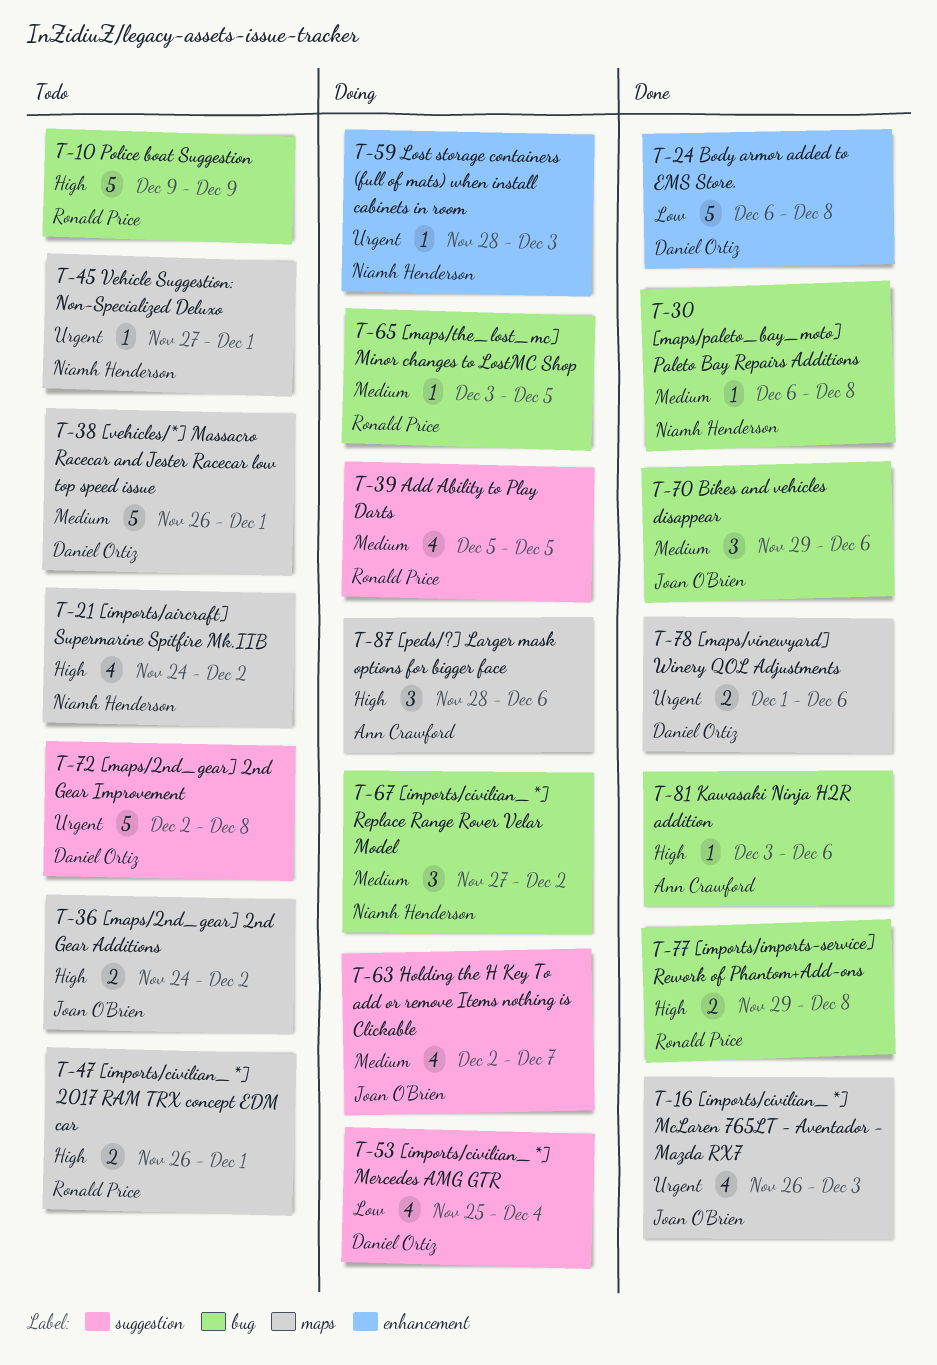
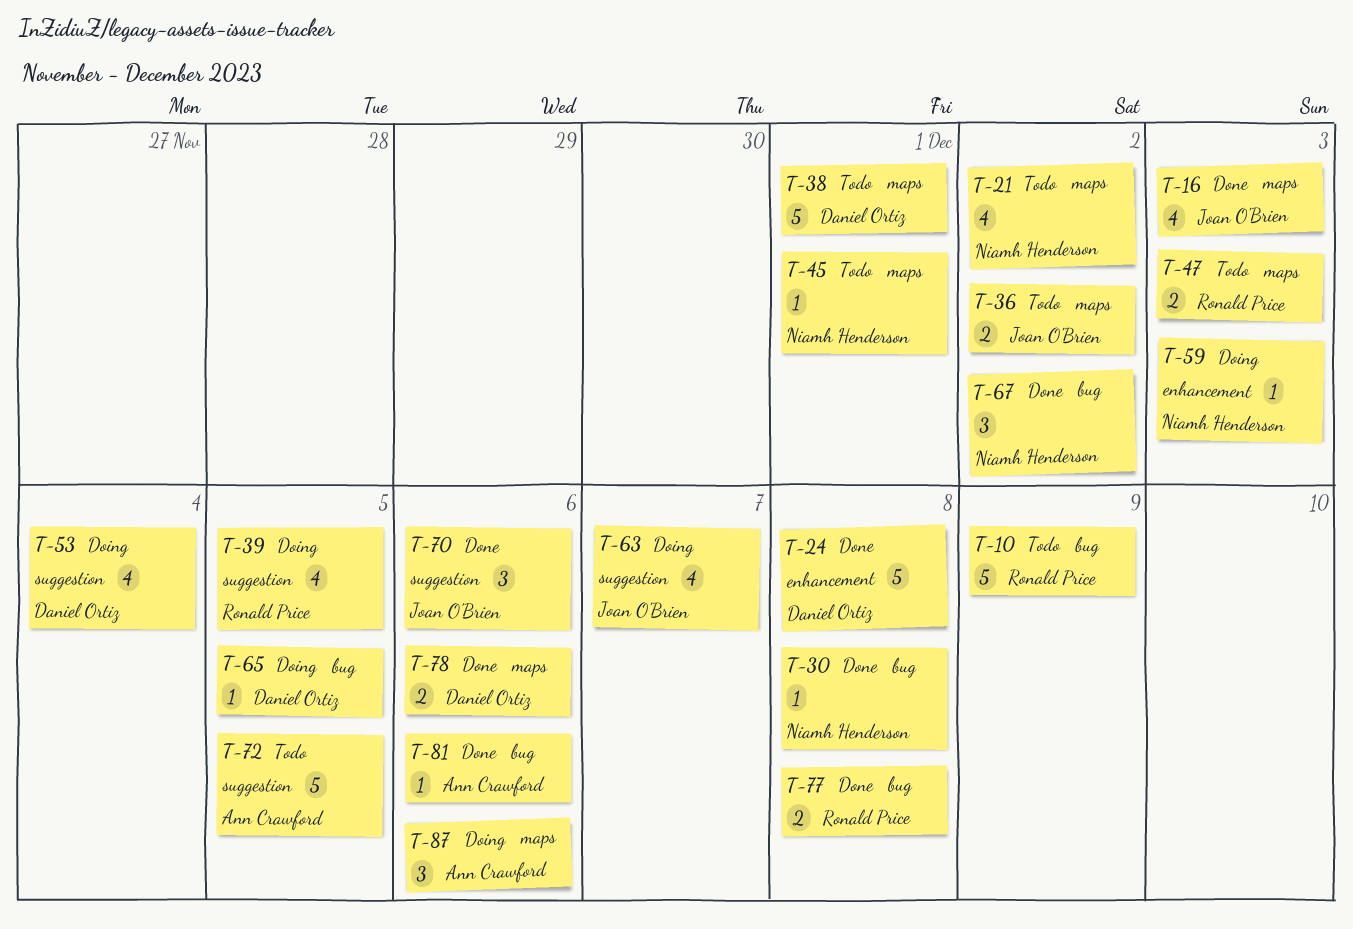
T-47, due: Dec 1 -> Dec 3
T-65, owner: Ronald Price -> Daniel Ortiz
T-67, status: Doing -> Done
T-70, label: bug -> suggestion
T-72, owner: Daniel Ortiz -> Ann Crawford
T-72, due: Dec 8 -> Dec 5

